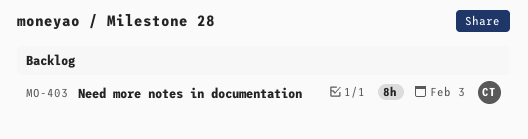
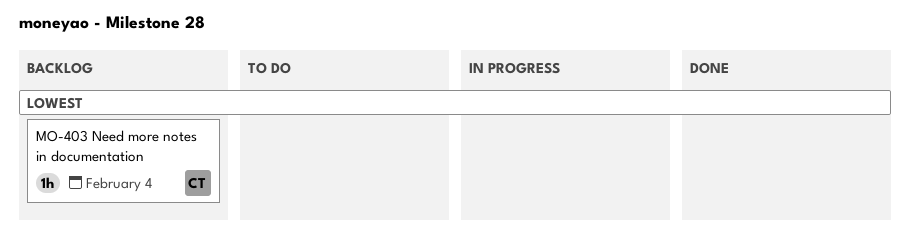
MO-403, estimate: 8h -> 1h
MO-403, due: Feb 3 -> Feb 4

